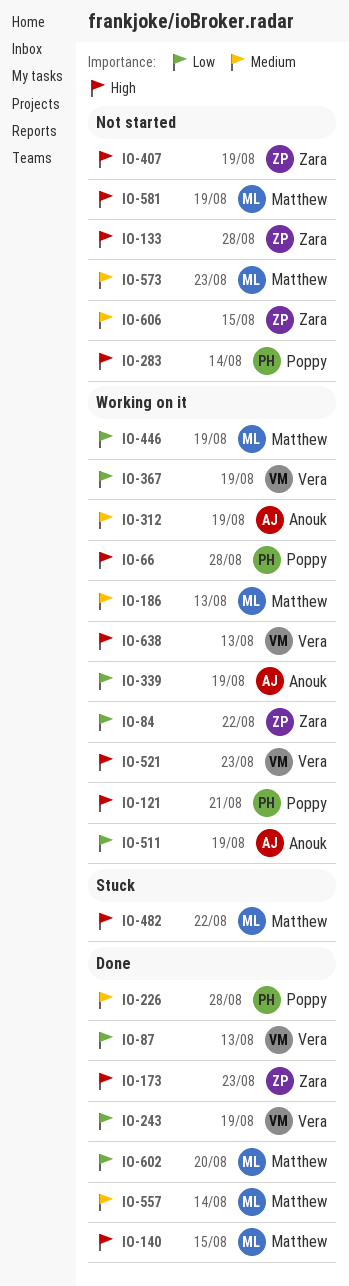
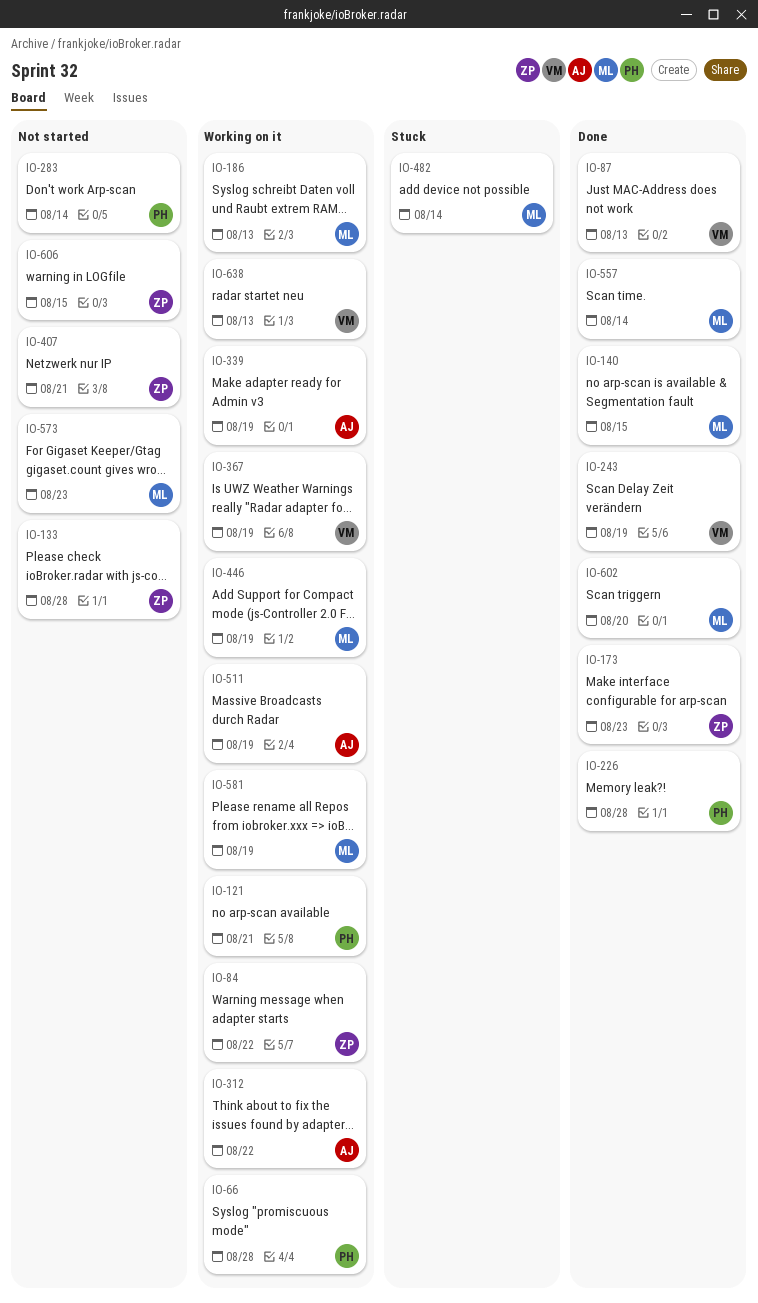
IO-312, due: Aug 19 -> Aug 22
IO-407, due: Aug 19 -> Aug 21
IO-482, due: Aug 22 -> Aug 14
IO-521: present -> none
IO-581, status: Not started -> Working on it

